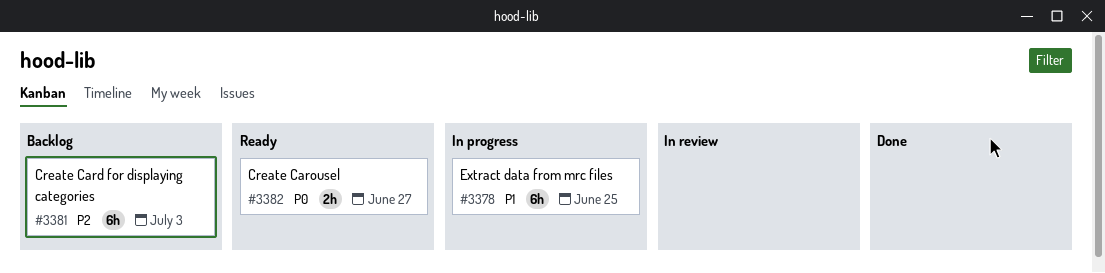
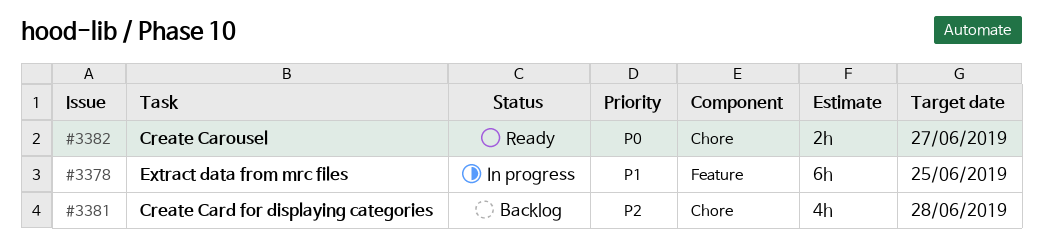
#3381, estimate: 6h -> 4h
#3381, due: Jul 3 -> Jun 28

